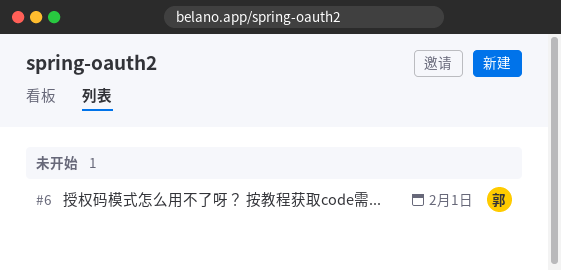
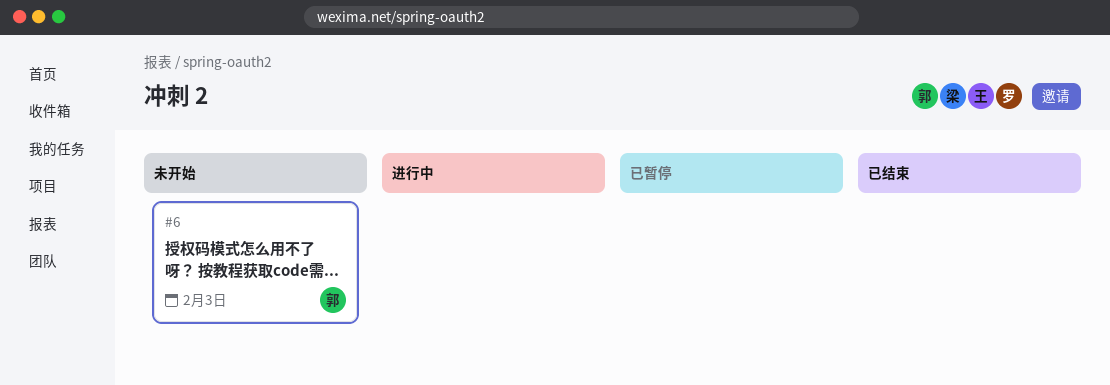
#6, due: Feb 1 -> Feb 3

